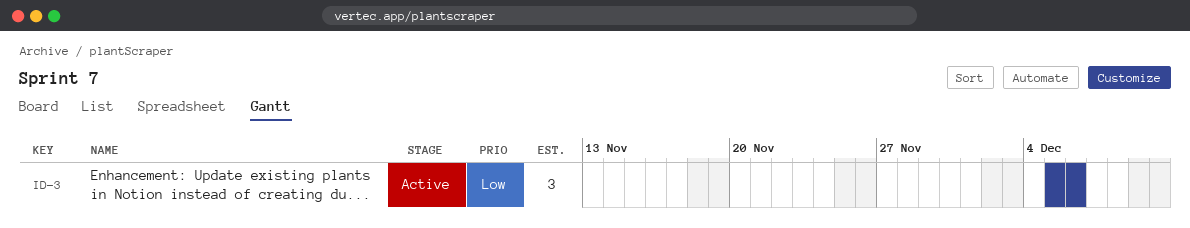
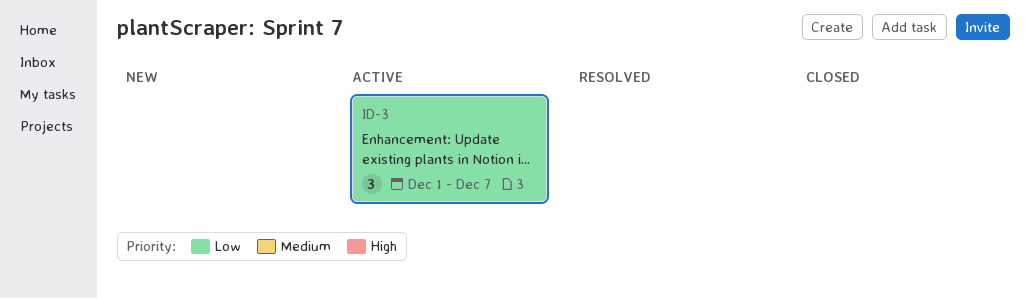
ID-3, start: Dec 5 -> Dec 1
ID-3, due: Dec 6 -> Dec 7

